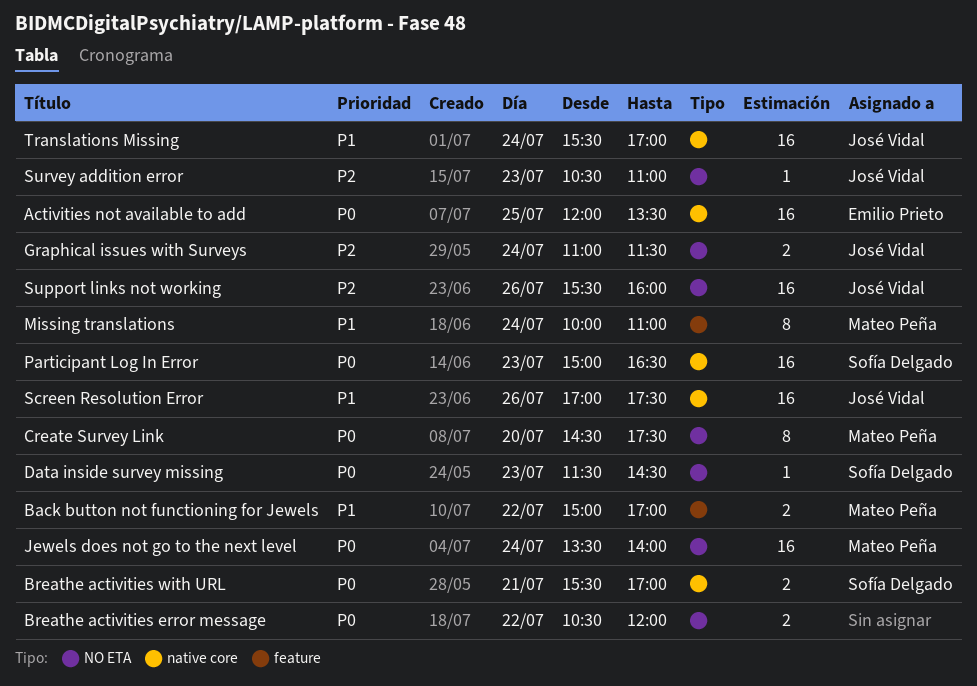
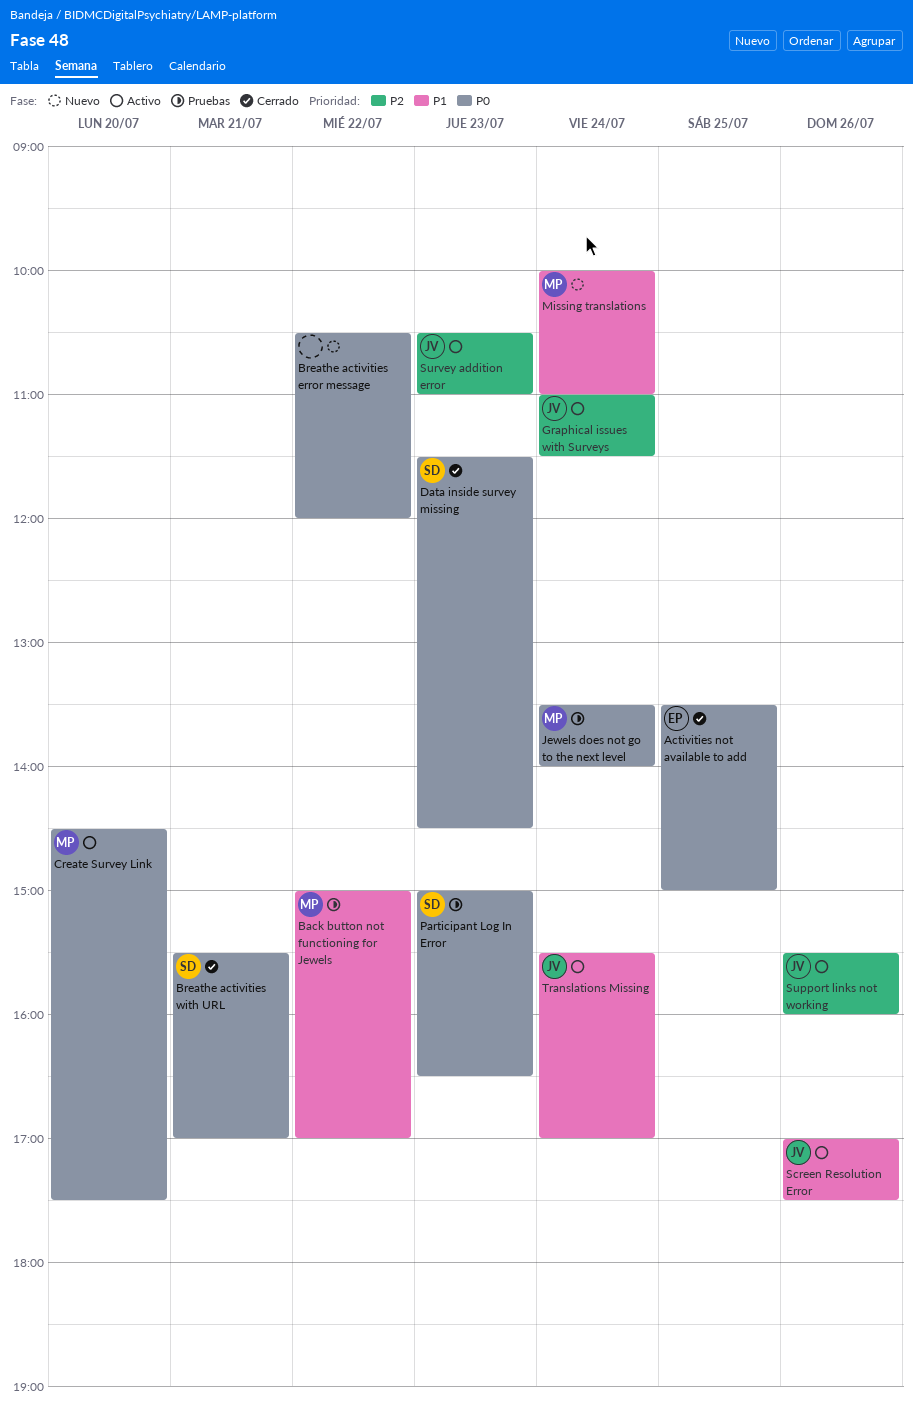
Activities not available to add, begins: 12:00 -> 13:30
Activities not available to add, ends: 13:30 -> 15:00

